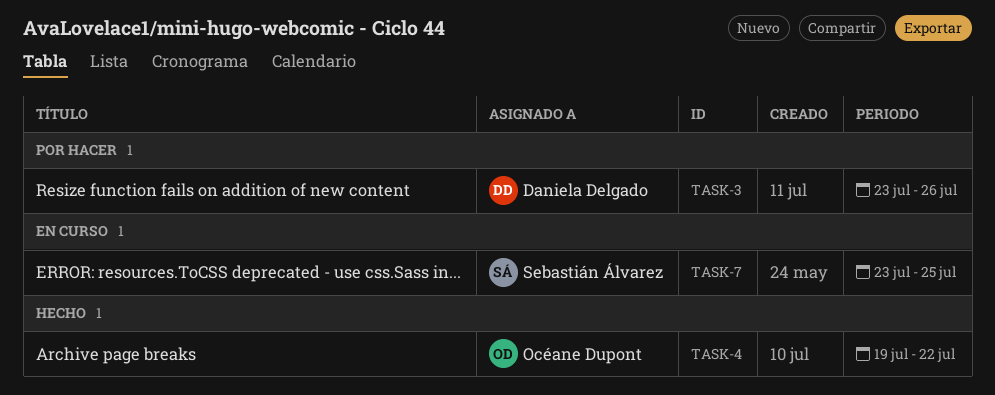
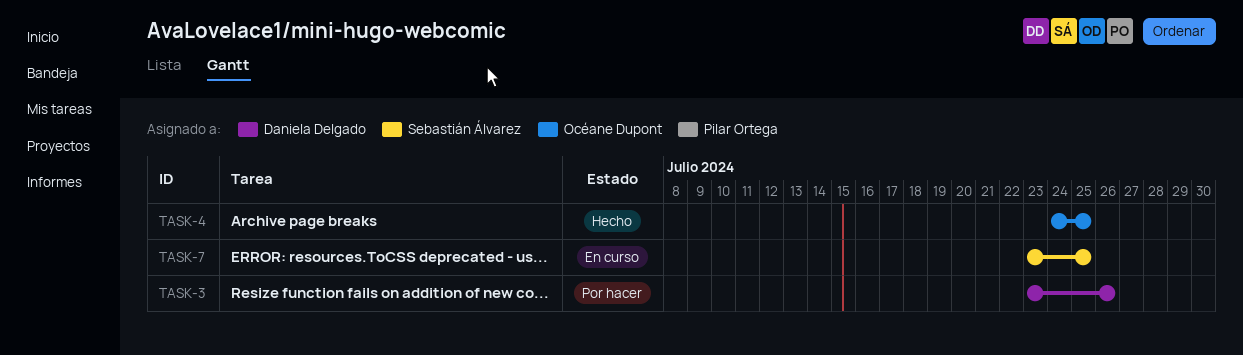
TASK-4, start: Jul 19 -> Jul 24
TASK-4, due: Jul 22 -> Jul 25

